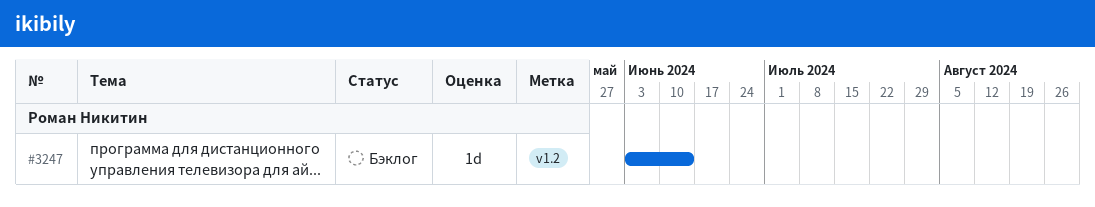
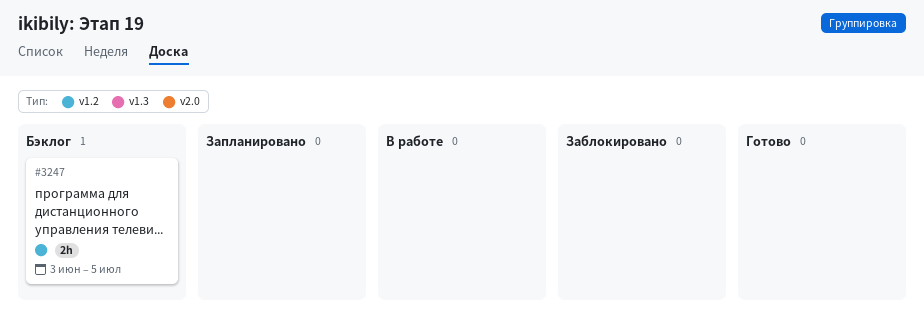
#3247, estimate: 1d -> 2h
#3247, due: Jun 14 -> Jul 5

